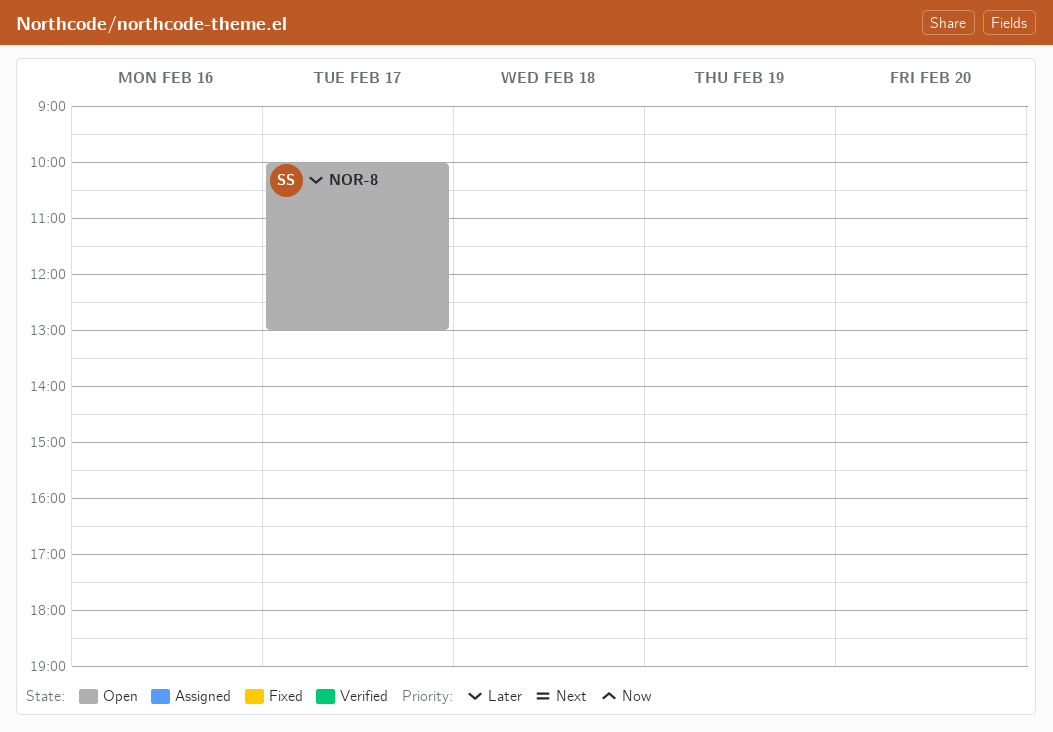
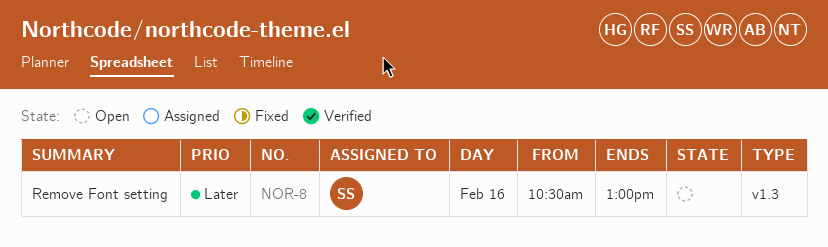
NOR-8, day: Feb 17 -> Feb 16
NOR-8, begins: 10:00 -> 10:30

